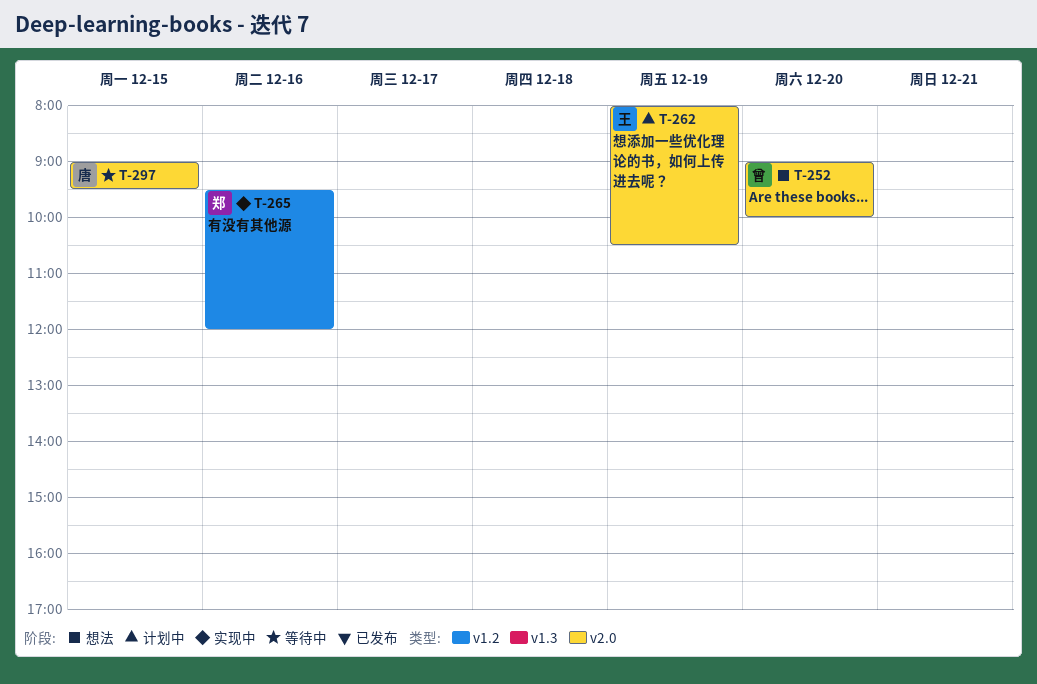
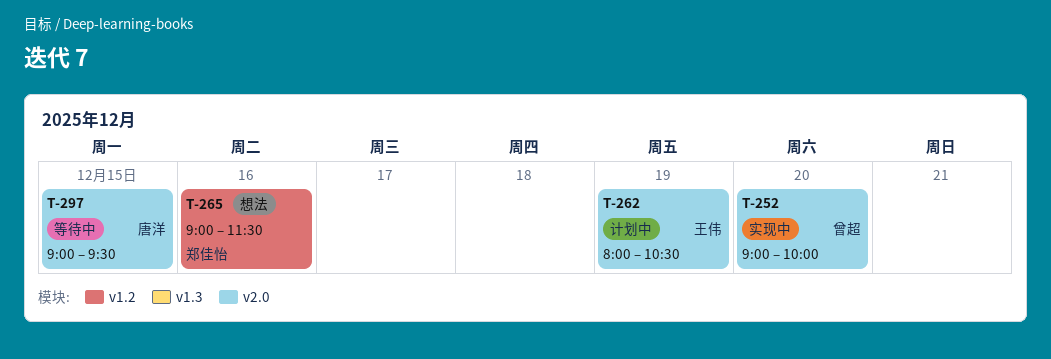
T-252, status: 想法 -> 实现中
T-265, status: 实现中 -> 想法
T-265, begins: 09:30 -> 09:00
T-265, ends: 12:00 -> 11:30

